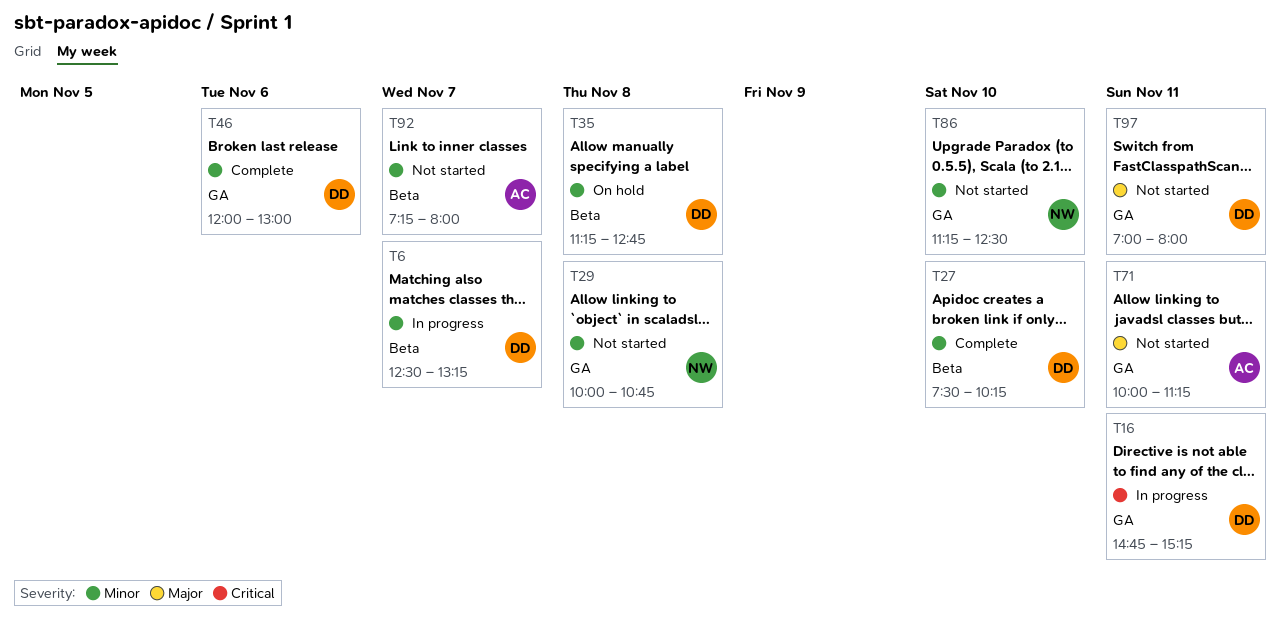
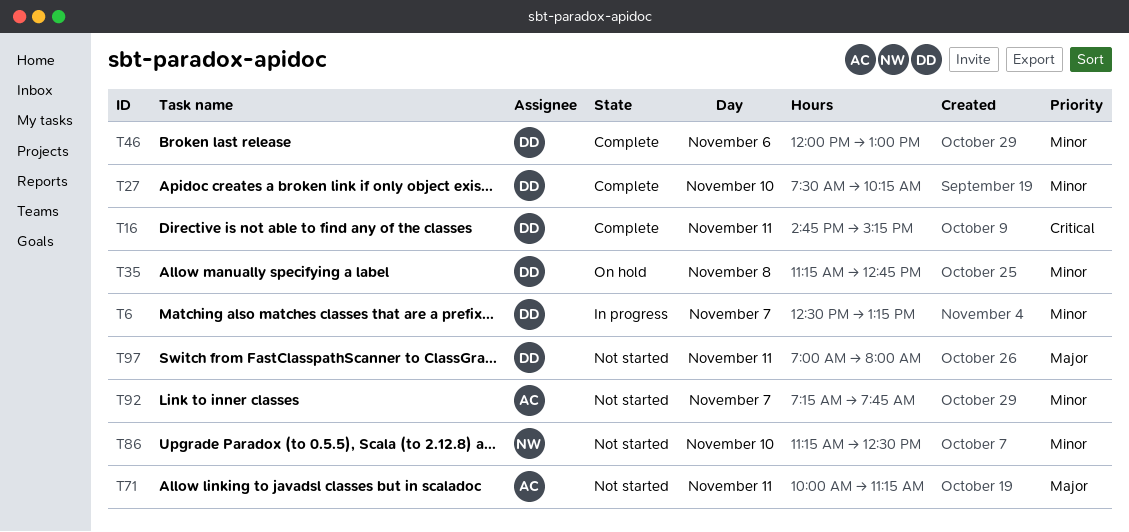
T16, status: In progress -> Complete
T29: present -> none
T92, ends: 08:00 -> 07:45

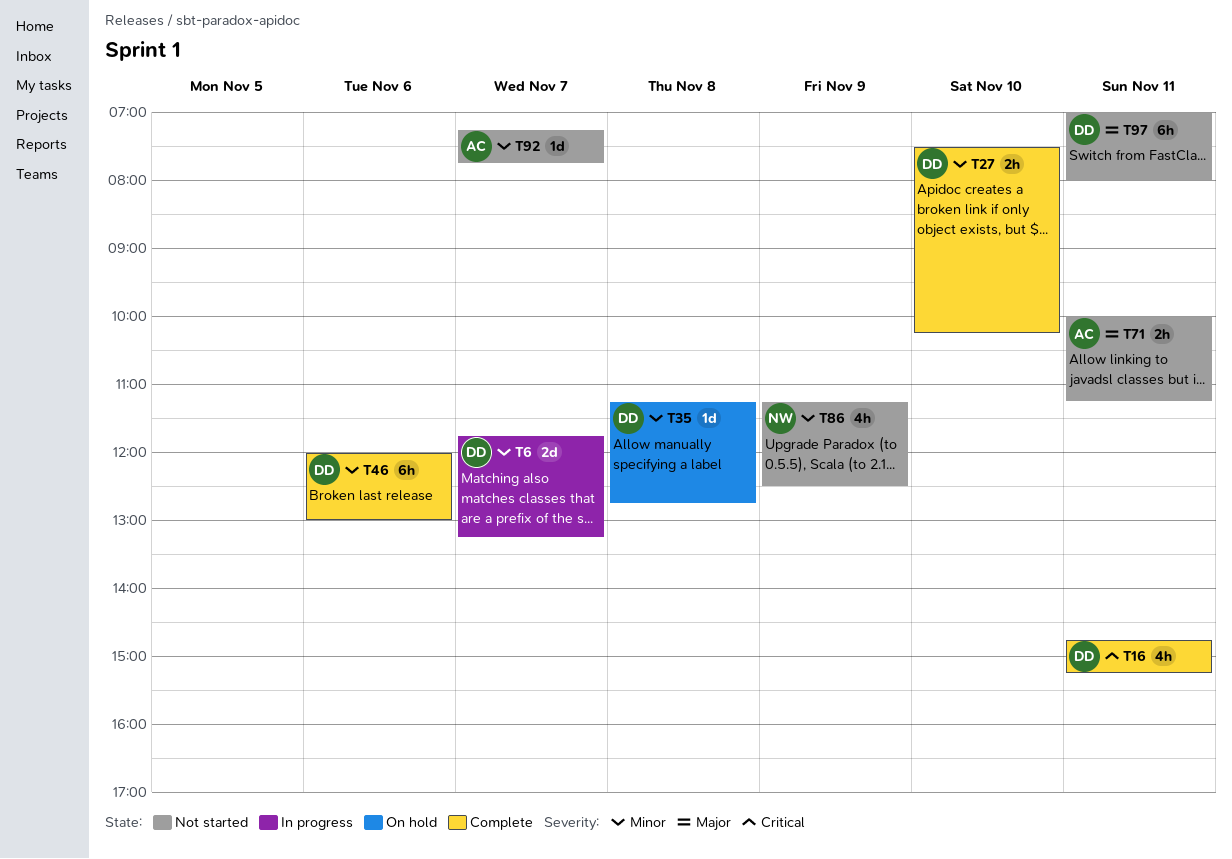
T6, begins: 12:30 -> 11:45
T86, day: Nov 10 -> Nov 9

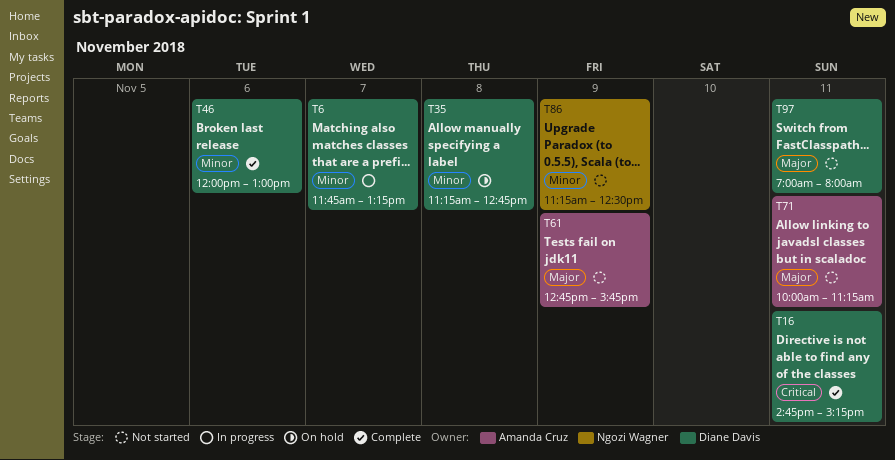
T27: present -> none
T61: none -> present
T92: present -> none

